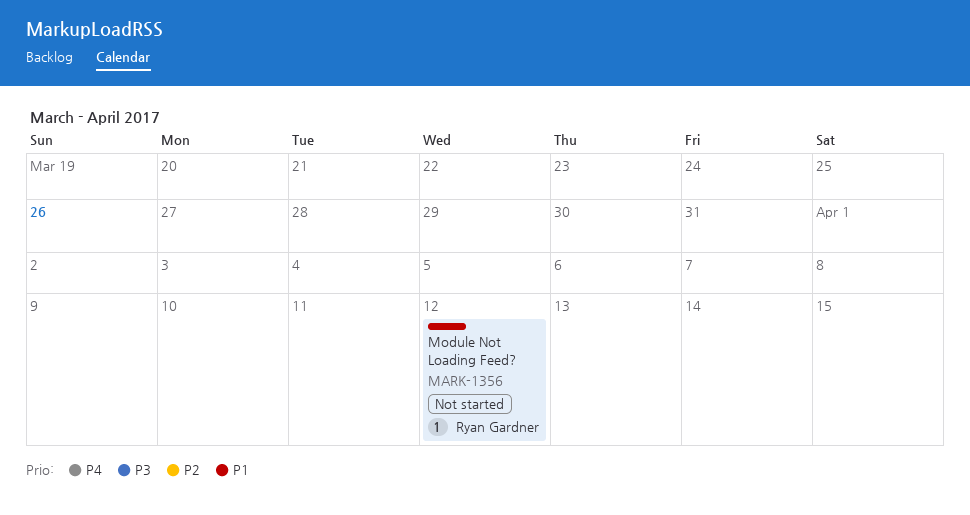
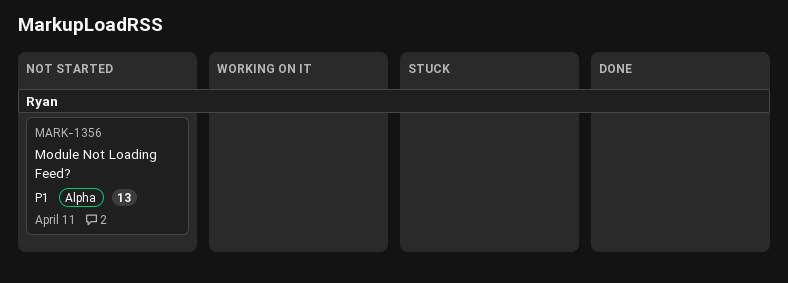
MARK-1356, estimate: 1 -> 13
MARK-1356, due: Apr 12 -> Apr 11

